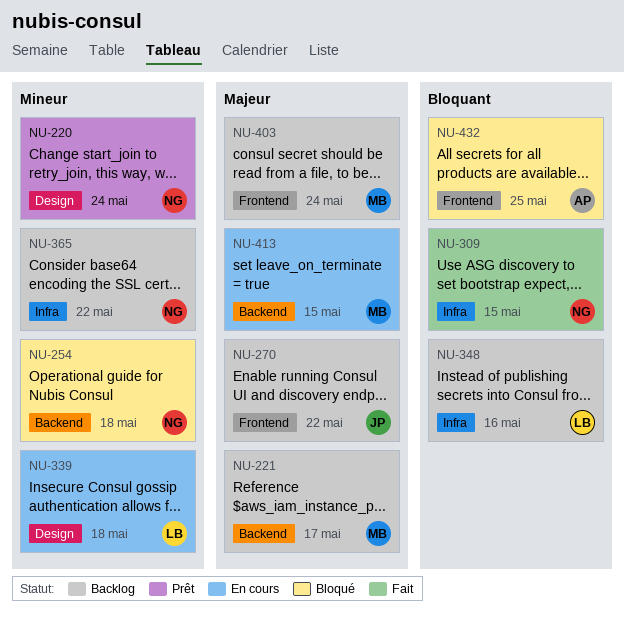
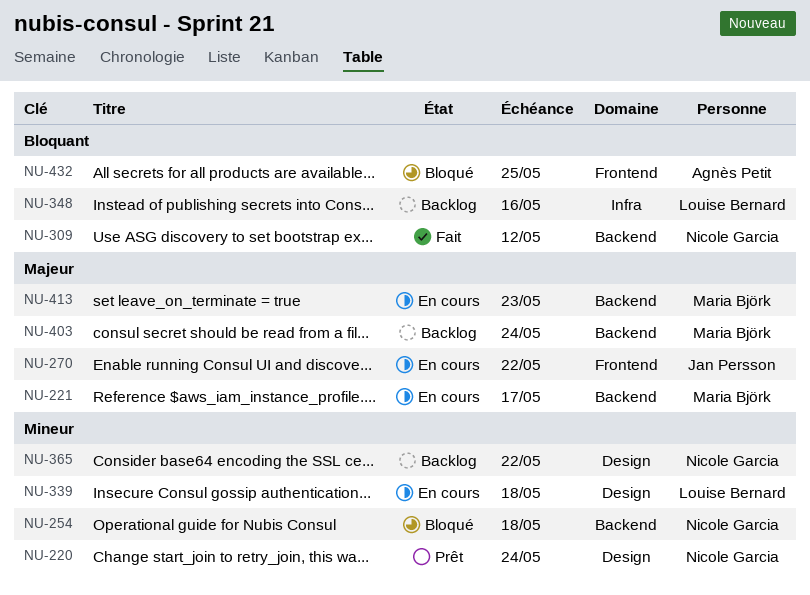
NU-221, status: Backlog -> En cours
NU-270, status: Backlog -> En cours
NU-309, label: Infra -> Backend
NU-309, due: May 15 -> May 12
NU-365, label: Infra -> Design
NU-403, label: Frontend -> Backend
NU-413, due: May 15 -> May 23

